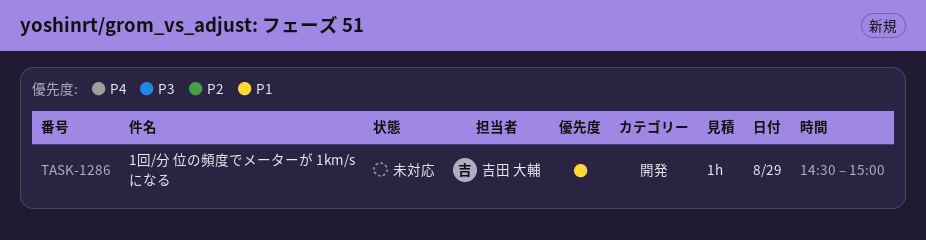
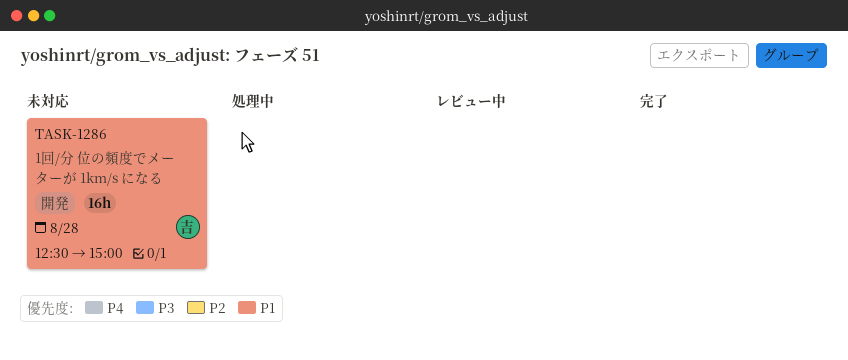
TASK-1286, estimate: 1h -> 16h
TASK-1286, day: Aug 29 -> Aug 28
TASK-1286, begins: 14:30 -> 12:30

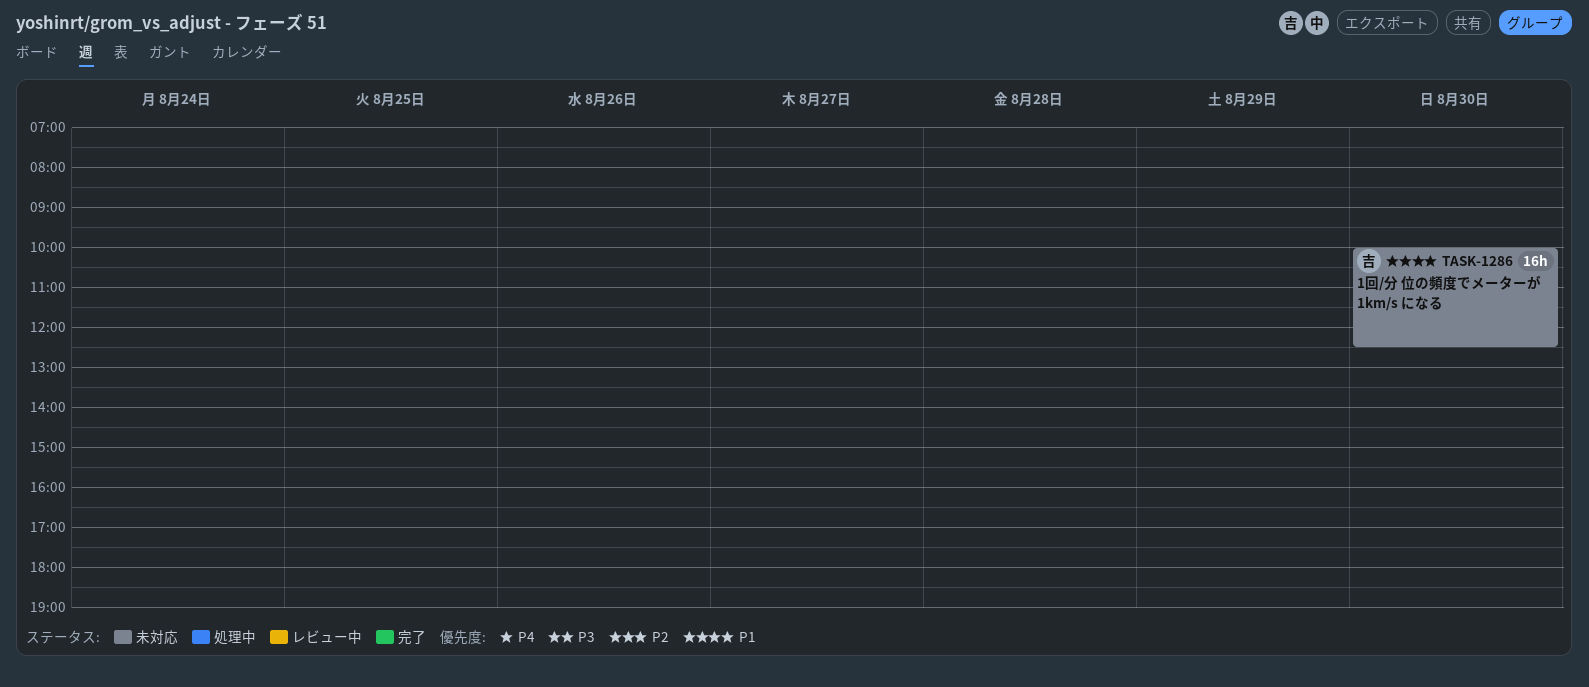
TASK-1286, day: Aug 28 -> Aug 30
TASK-1286, begins: 12:30 -> 10:00
TASK-1286, ends: 15:00 -> 12:30

